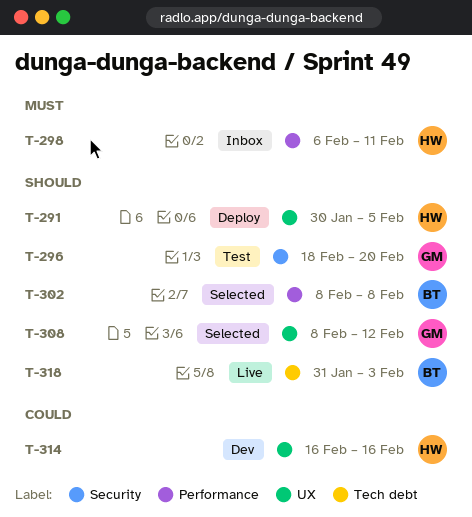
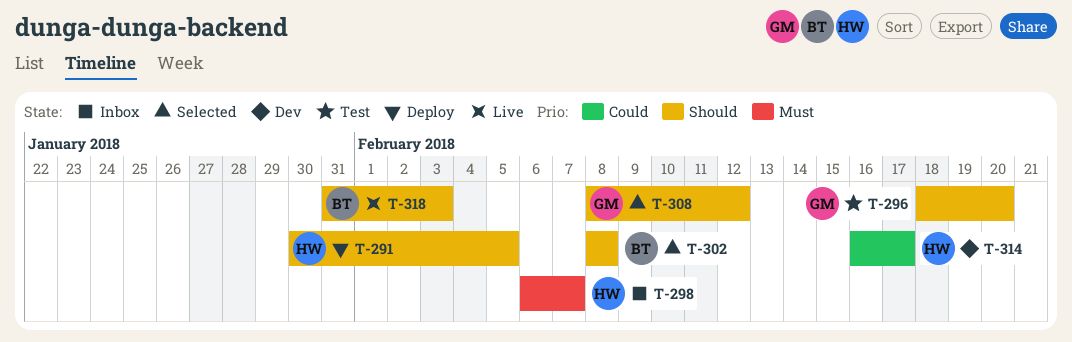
T-298, due: Feb 11 -> Feb 7
T-314, due: Feb 16 -> Feb 17

